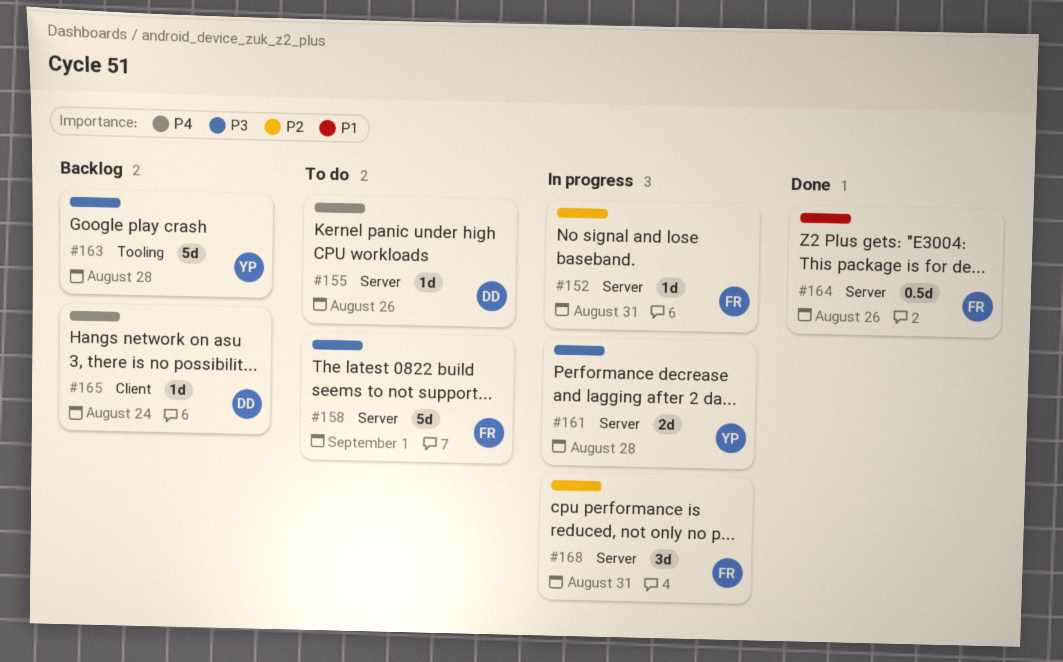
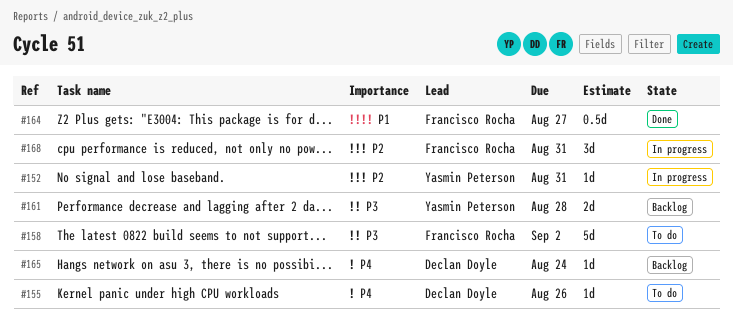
#152, owner: Francisco Rocha -> Yasmin Peterson
#158, due: Sep 1 -> Sep 2
#161, status: In progress -> Backlog
#163: present -> none
#164, due: Aug 26 -> Aug 27

